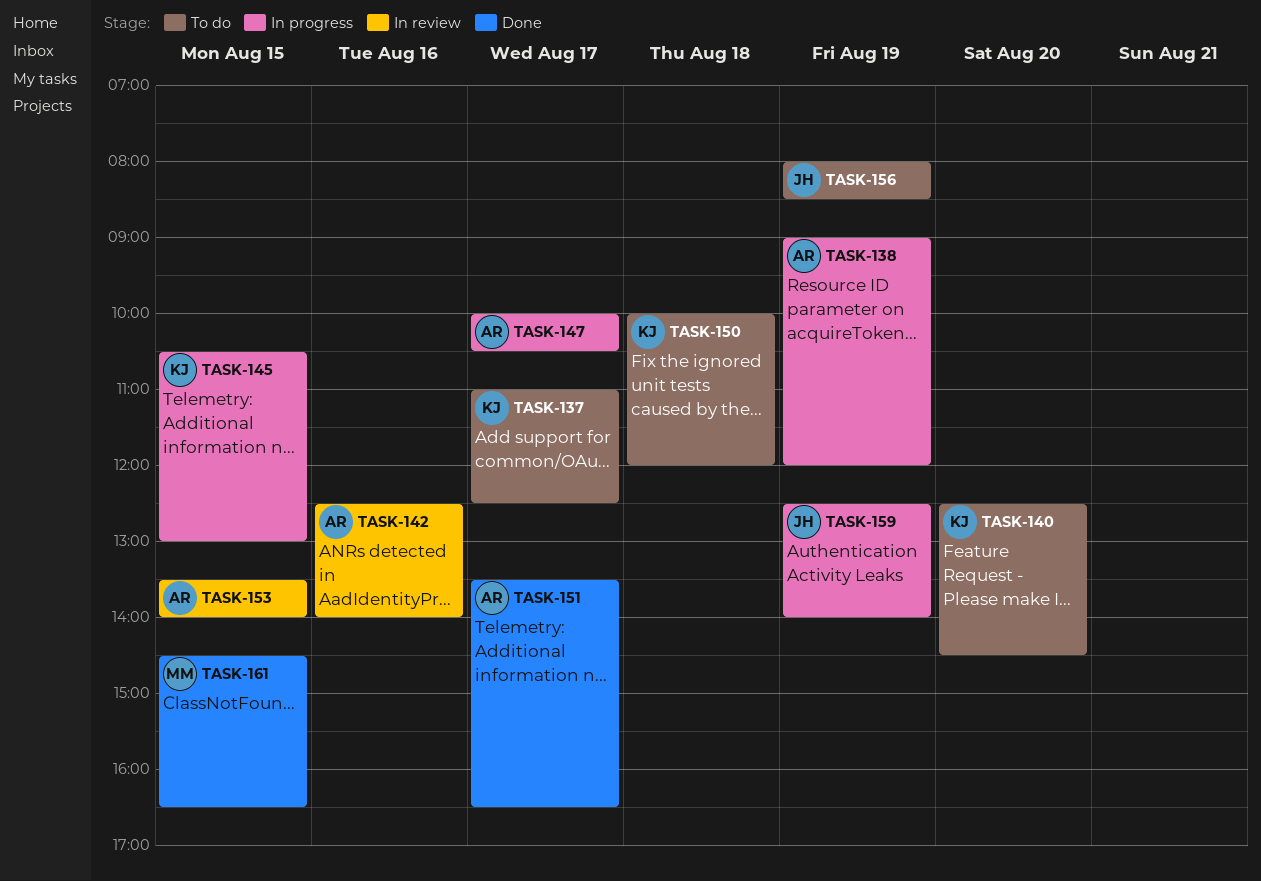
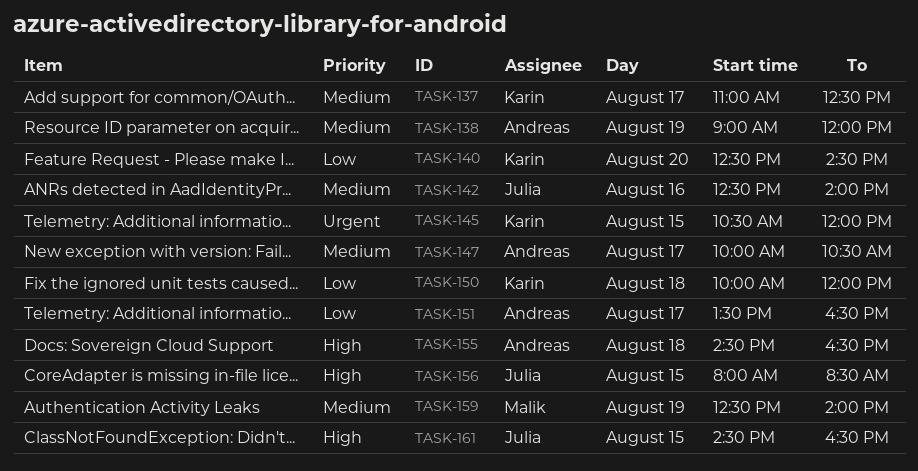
TASK-142, owner: Andreas -> Julia
TASK-145, ends: 13:00 -> 12:00
TASK-153: present -> none
TASK-155: none -> present
TASK-156, day: Aug 19 -> Aug 15
TASK-159, owner: Julia -> Malik
TASK-161, owner: Malik -> Julia

